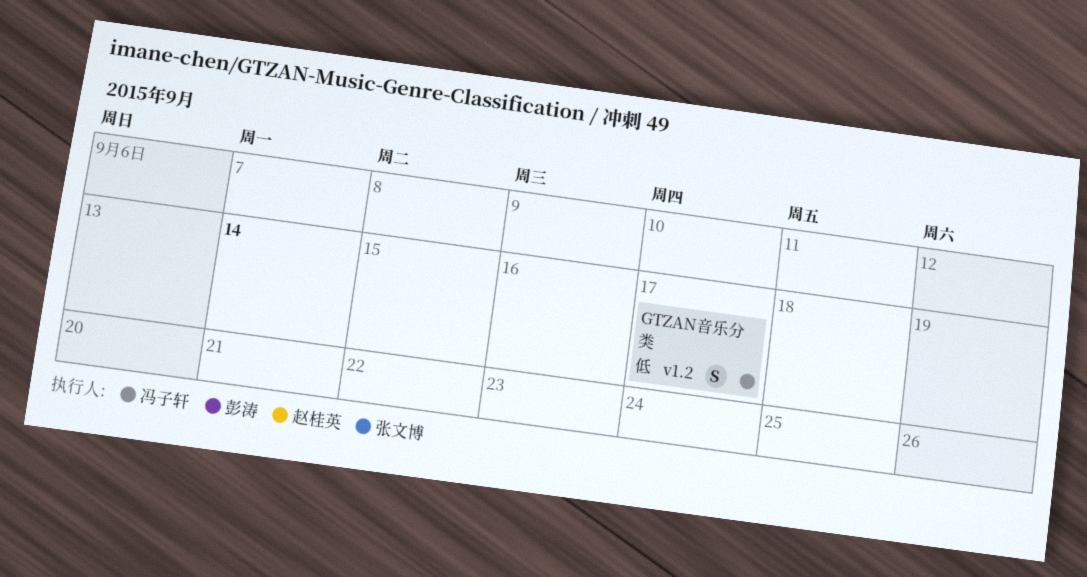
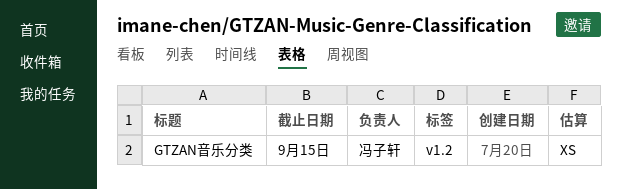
GTZAN音乐分类, estimate: S -> XS
GTZAN音乐分类, due: Sep 17 -> Sep 15

